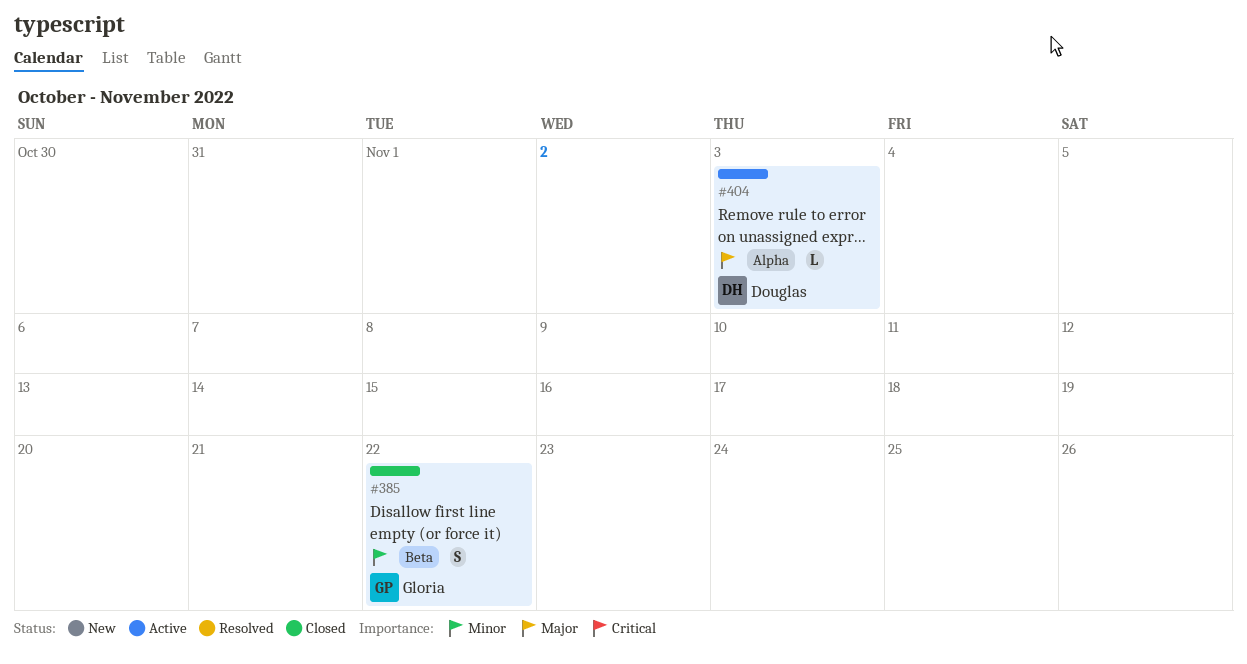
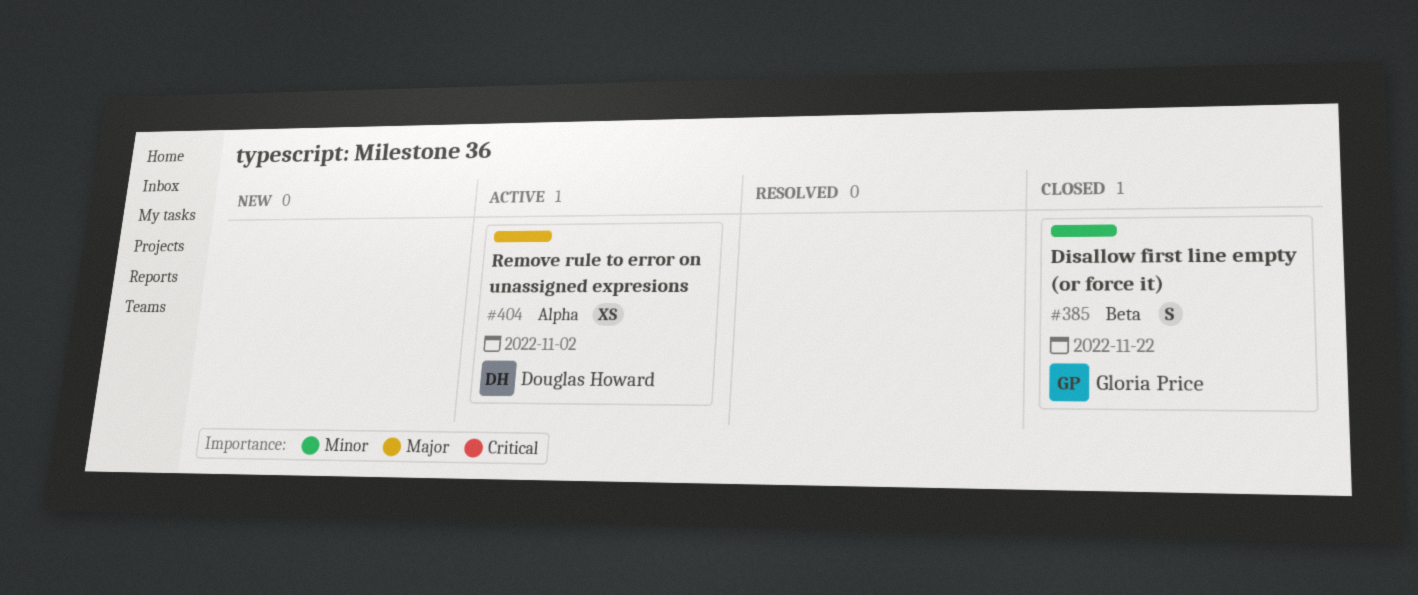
#404, estimate: L -> XS
#404, due: Nov 3 -> Nov 2

